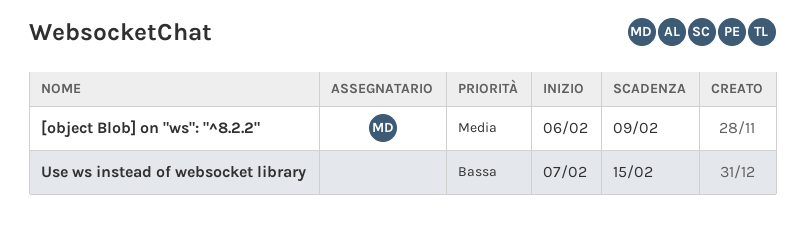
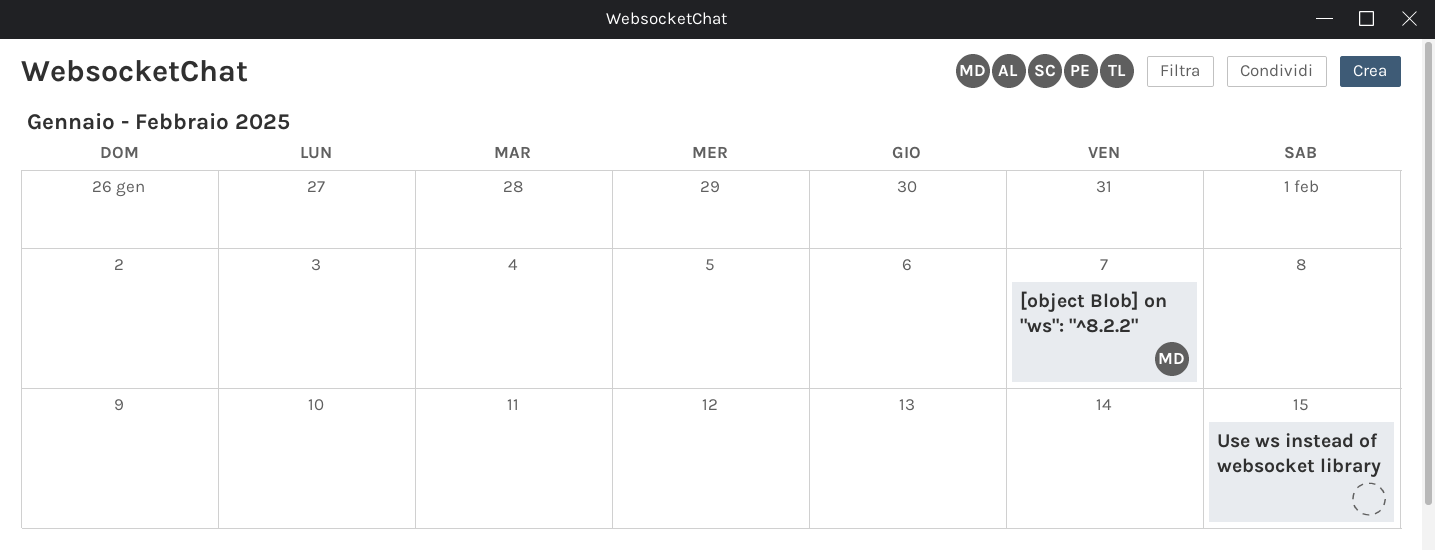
[object Blob] on "ws": "^8.2.2", due: Feb 9 -> Feb 7

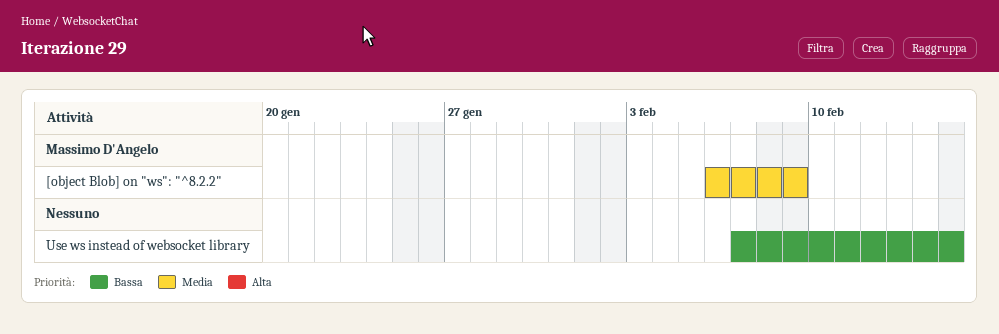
[object Blob] on "ws": "^8.2.2", due: Feb 7 -> Feb 9

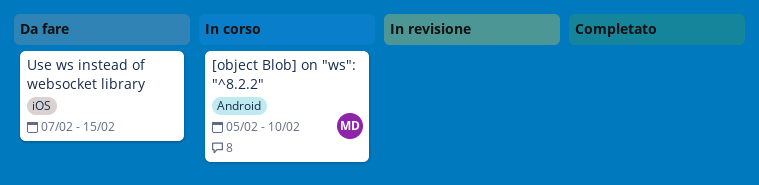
[object Blob] on "ws": "^8.2.2", start: Feb 6 -> Feb 5
[object Blob] on "ws": "^8.2.2", due: Feb 9 -> Feb 10

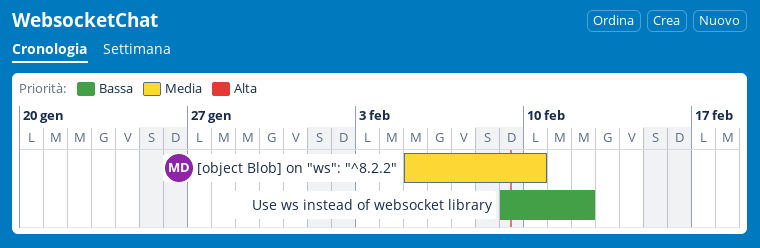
Use ws instead of websocket library, start: Feb 7 -> Feb 9
Use ws instead of websocket library, due: Feb 15 -> Feb 12

